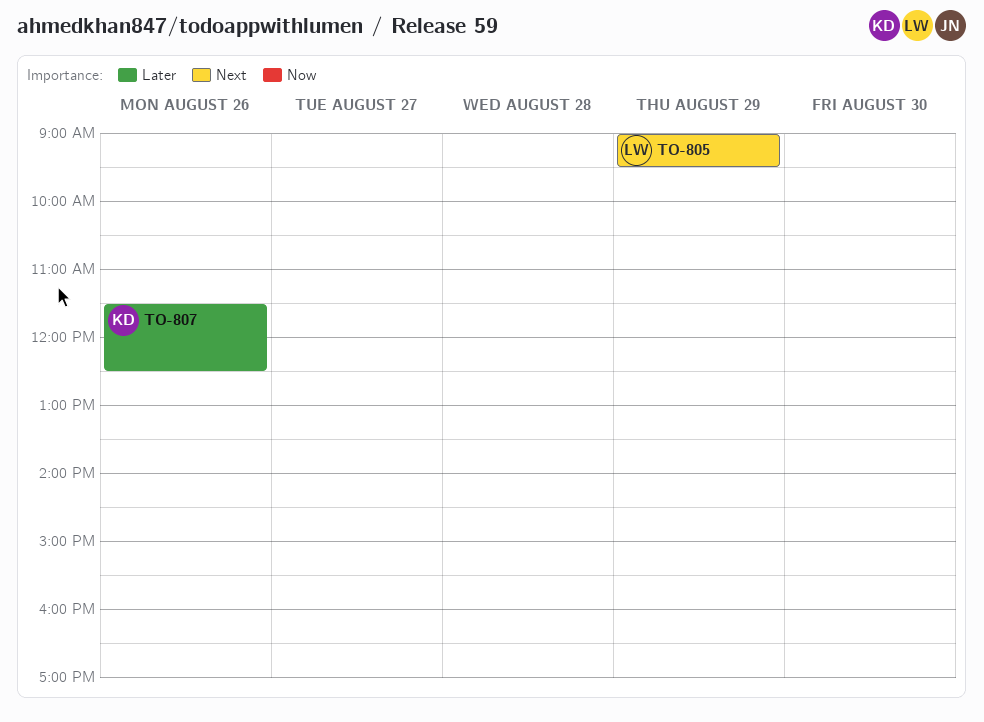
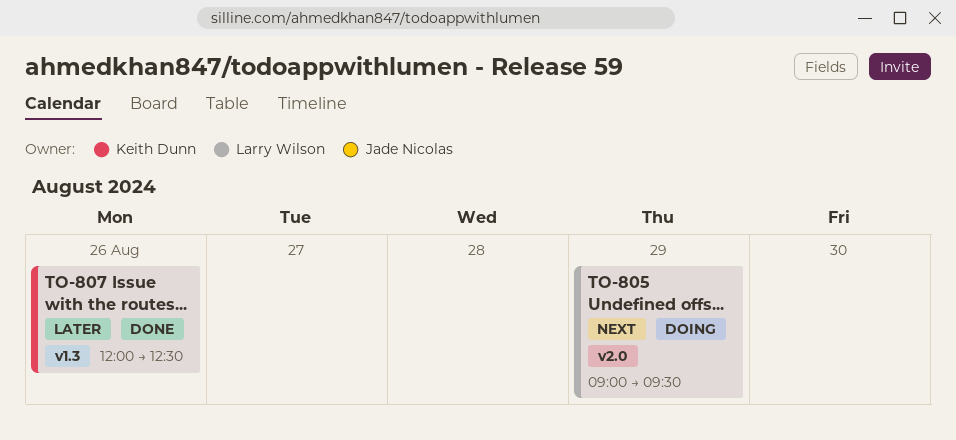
TO-807, begins: 11:30 -> 12:00

